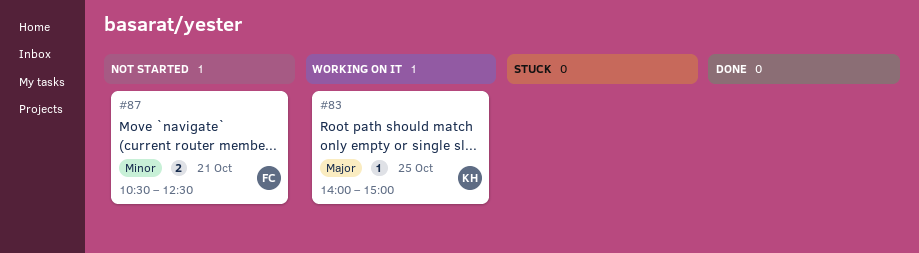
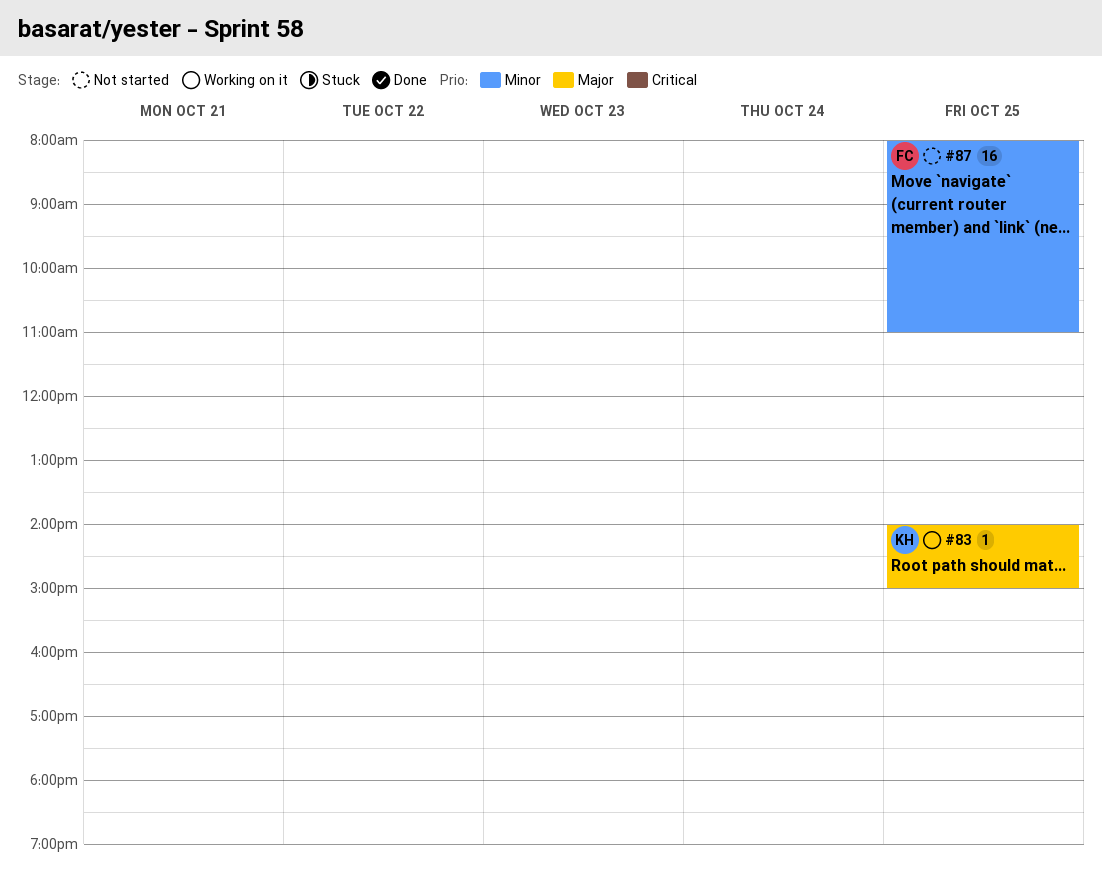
#87, estimate: 2 -> 16
#87, day: Oct 21 -> Oct 25
#87, begins: 10:30 -> 08:00
#87, ends: 12:30 -> 11:00

